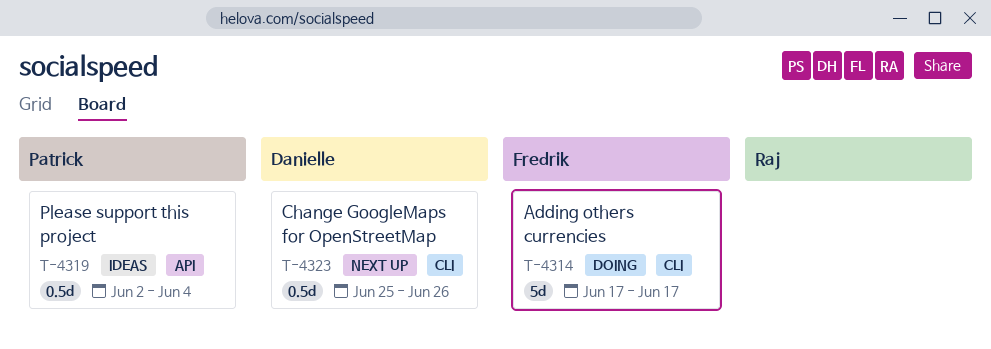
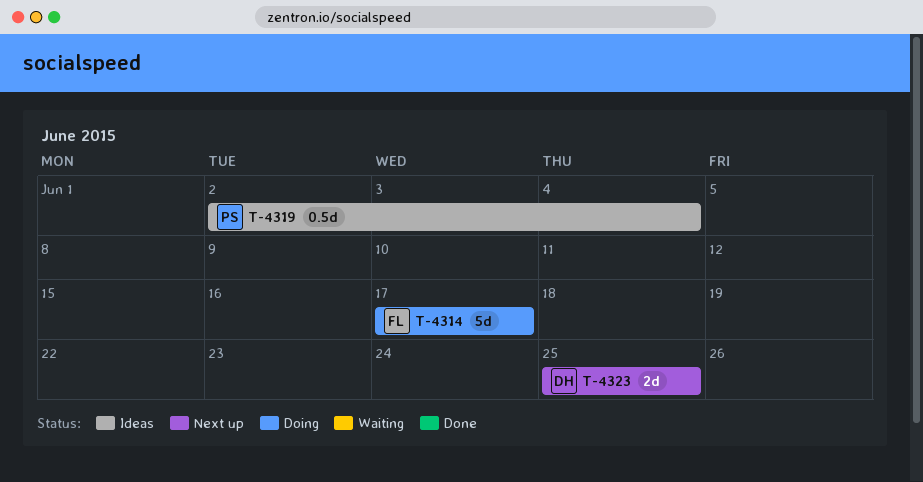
T-4323, estimate: 0.5d -> 2d
T-4323, due: Jun 26 -> Jun 25

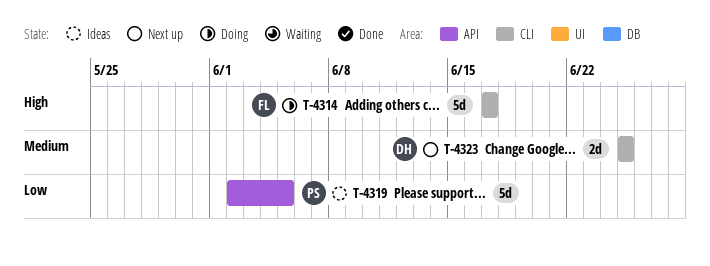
T-4319, estimate: 0.5d -> 5d
T-4319, due: Jun 4 -> Jun 5

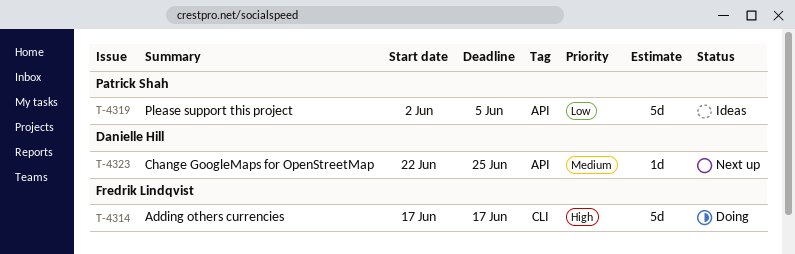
T-4323, label: CLI -> API
T-4323, estimate: 2d -> 1d
T-4323, start: Jun 25 -> Jun 22

